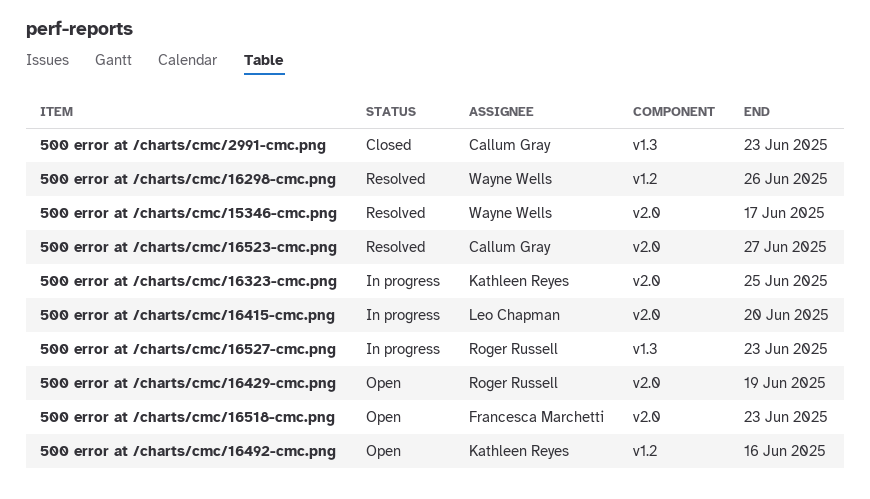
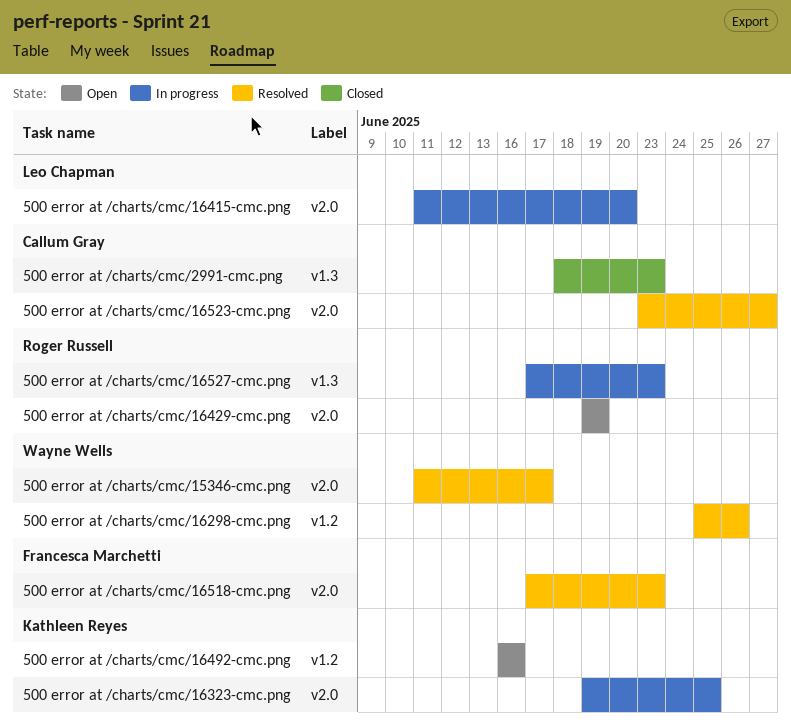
500 error at /charts/cmc/16518-cmc.png, status: Open -> Resolved

